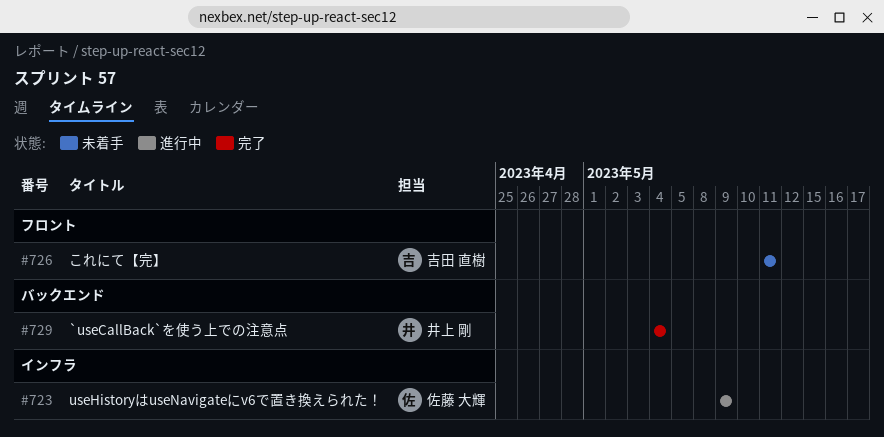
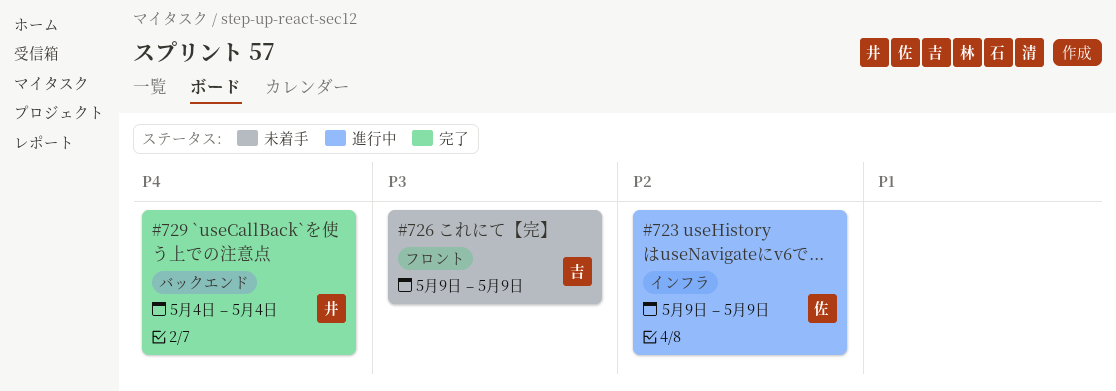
#726, start: May 11 -> May 9
#726, due: May 11 -> May 9

